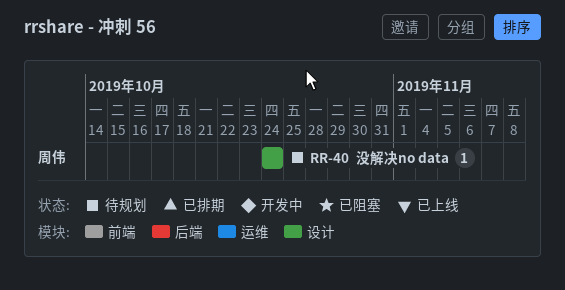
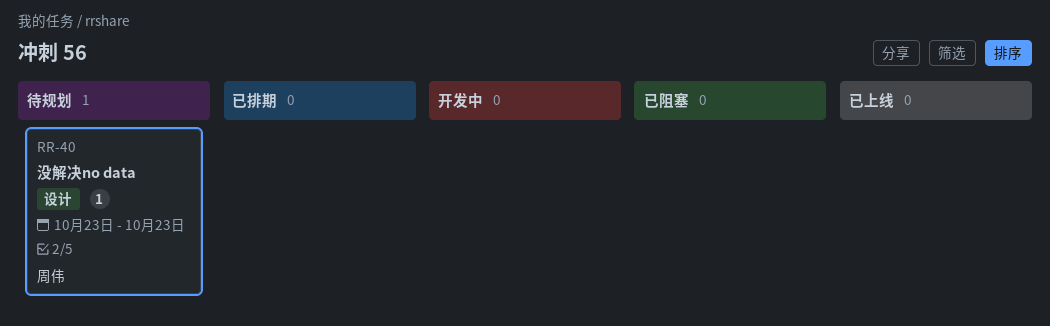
RR-40, start: Oct 24 -> Oct 23
RR-40, due: Oct 24 -> Oct 23

